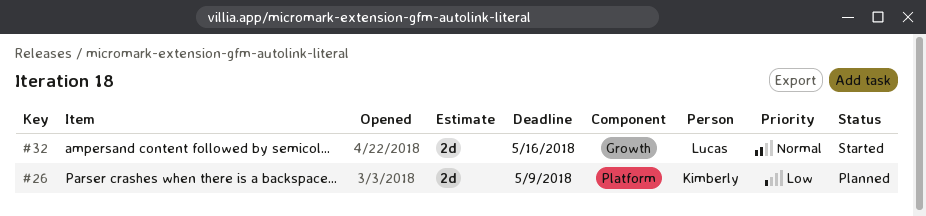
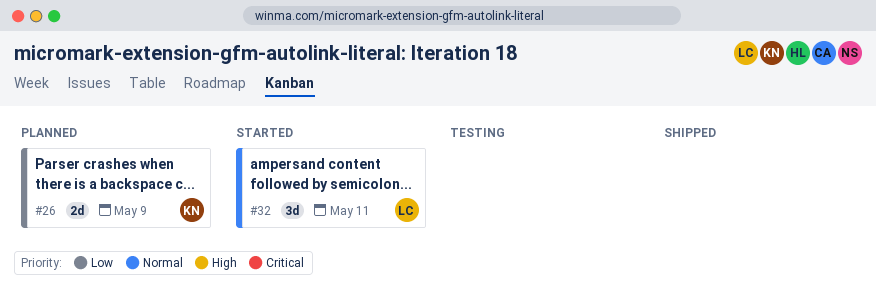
#32, estimate: 2d -> 3d
#32, due: May 16 -> May 11

